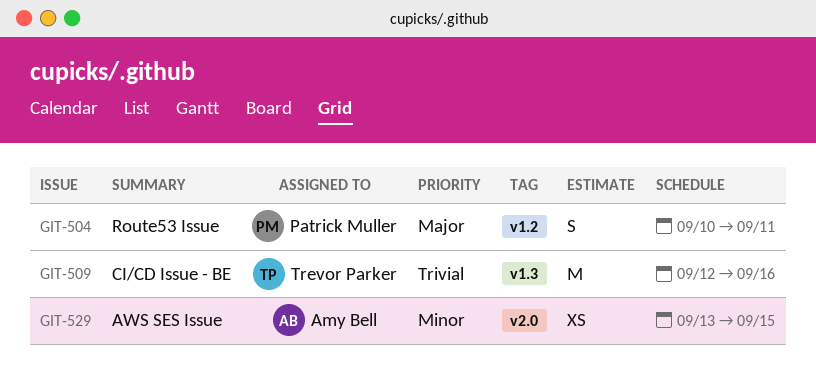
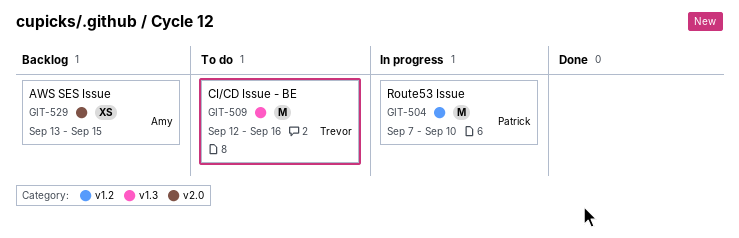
GIT-504, estimate: S -> M
GIT-504, start: Sep 10 -> Sep 7
GIT-504, due: Sep 11 -> Sep 10

